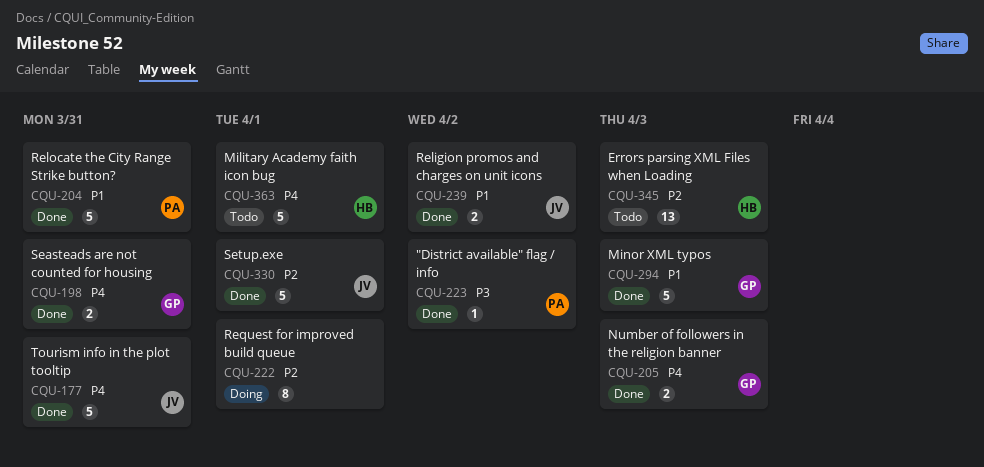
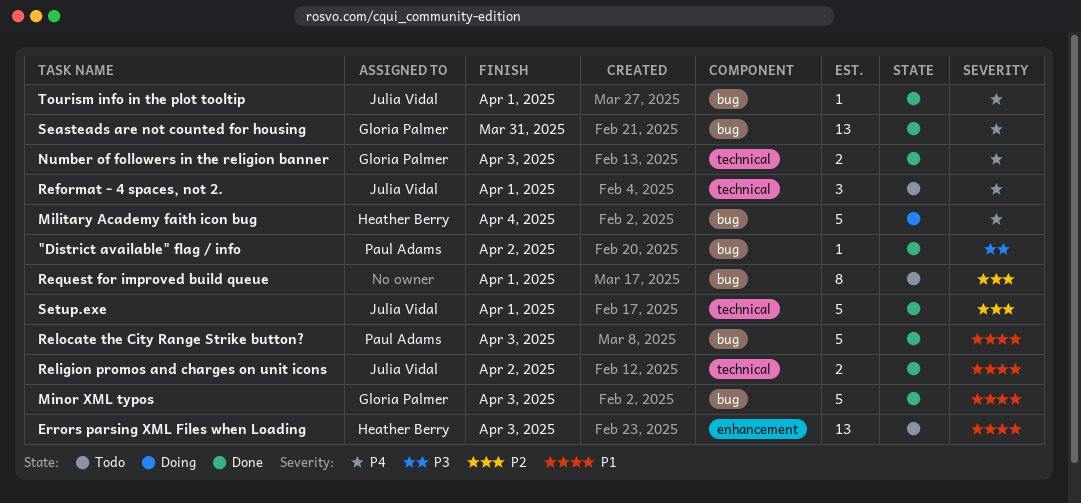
Errors parsing XML Files when Loading, priority: P2 -> P1
Military Academy faith icon bug, status: Todo -> Doing
Military Academy faith icon bug, due: Apr 1 -> Apr 4
Reformat - 4 spaces, not 2.: none -> present
Relocate the City Range Strike button?, due: Mar 31 -> Apr 3
Request for improved build queue, status: Doing -> Todo
Seasteads are not counted for housing, estimate: 2 -> 13
Tourism info in the plot tooltip, estimate: 5 -> 1
Tourism info in the plot tooltip, due: Mar 31 -> Apr 1

